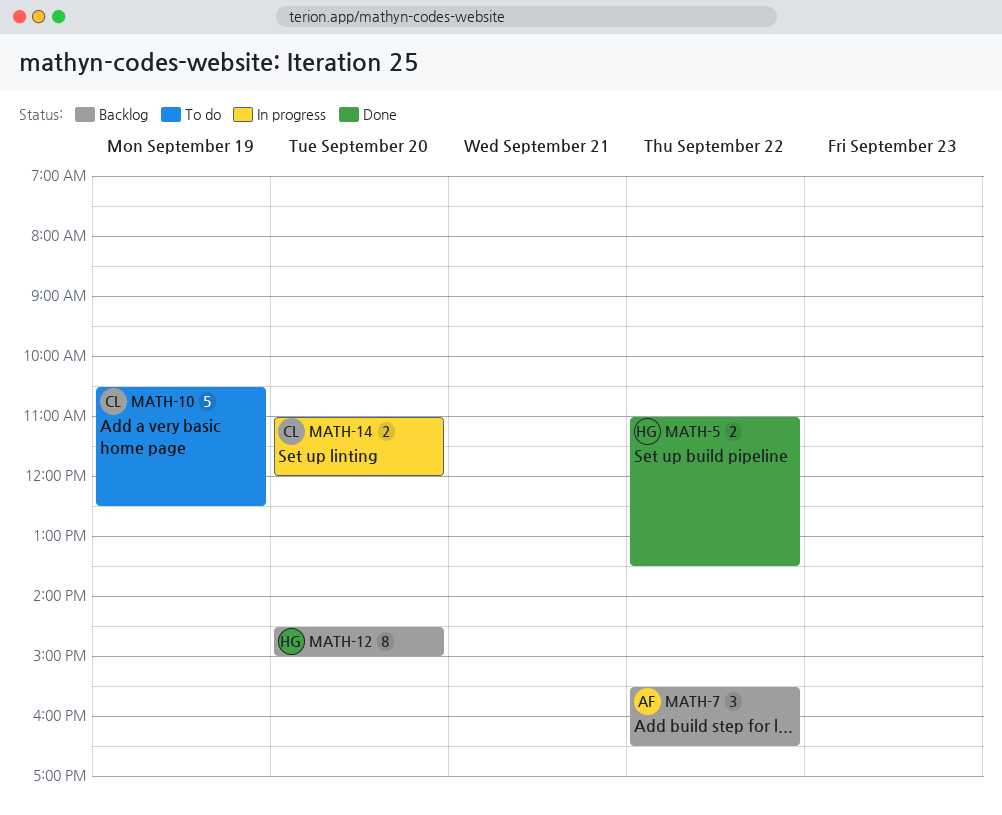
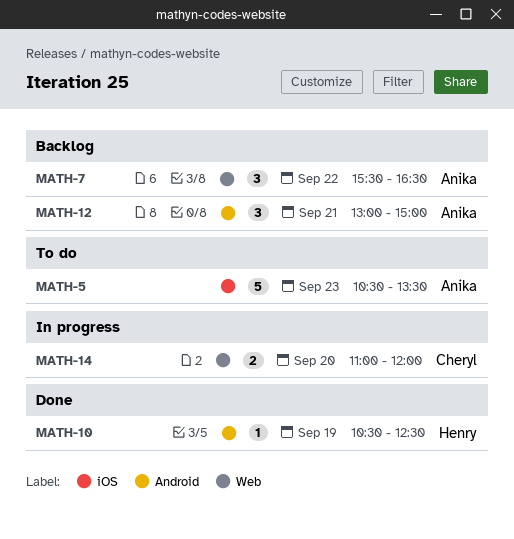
MATH-5, status: Done -> To do
MATH-5, owner: Henry -> Anika
MATH-5, estimate: 2 -> 5
MATH-5, day: Sep 22 -> Sep 23
MATH-5, begins: 11:00 -> 10:30
MATH-10, status: To do -> Done
MATH-10, owner: Cheryl -> Henry
MATH-10, estimate: 5 -> 1
MATH-12, owner: Henry -> Anika
MATH-12, estimate: 8 -> 3
MATH-12, day: Sep 20 -> Sep 21
MATH-12, begins: 14:30 -> 13:00

